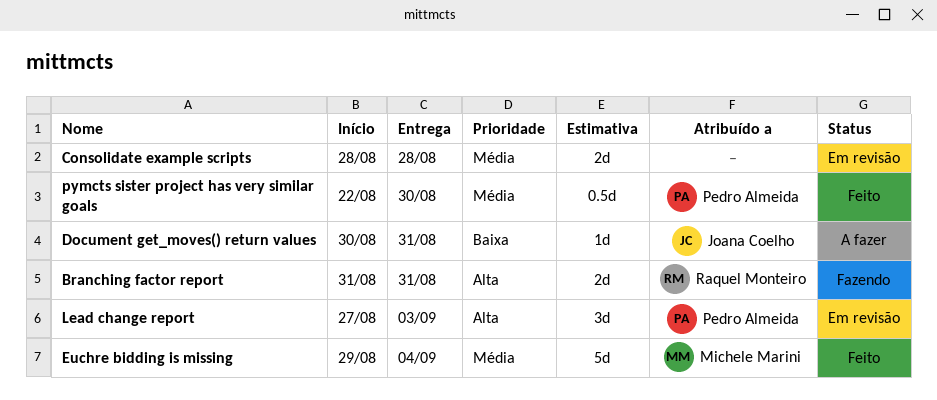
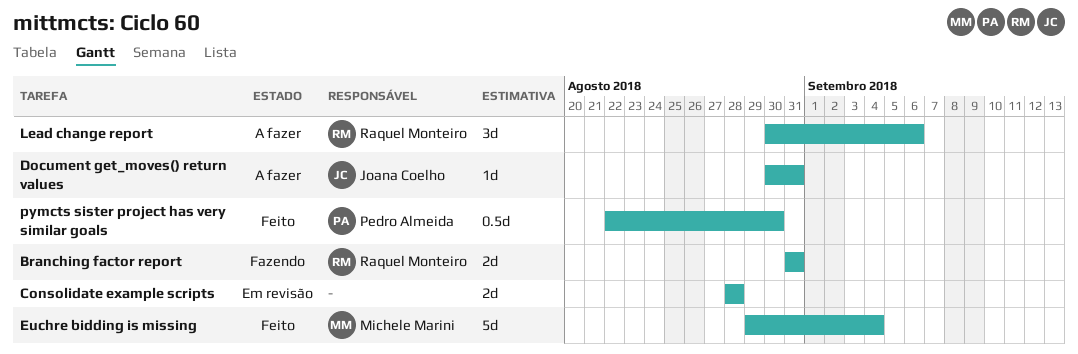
Lead change report, status: Em revisão -> A fazer
Lead change report, owner: Pedro Almeida -> Raquel Monteiro
Lead change report, start: Aug 27 -> Aug 30
Lead change report, due: Sep 3 -> Sep 6

